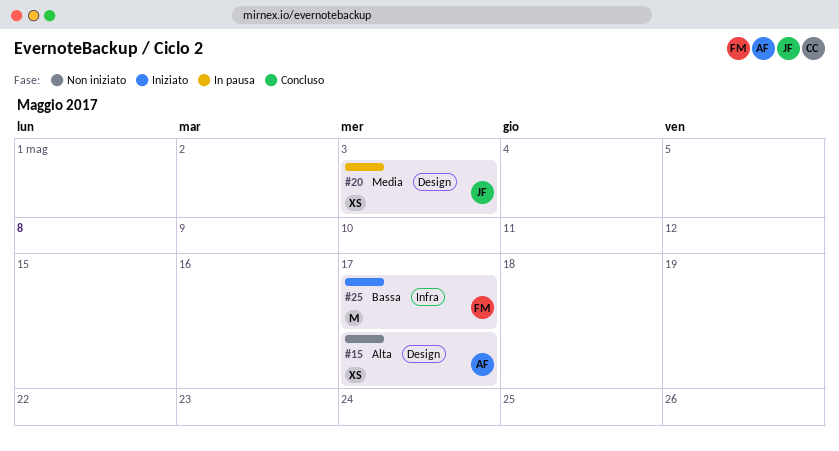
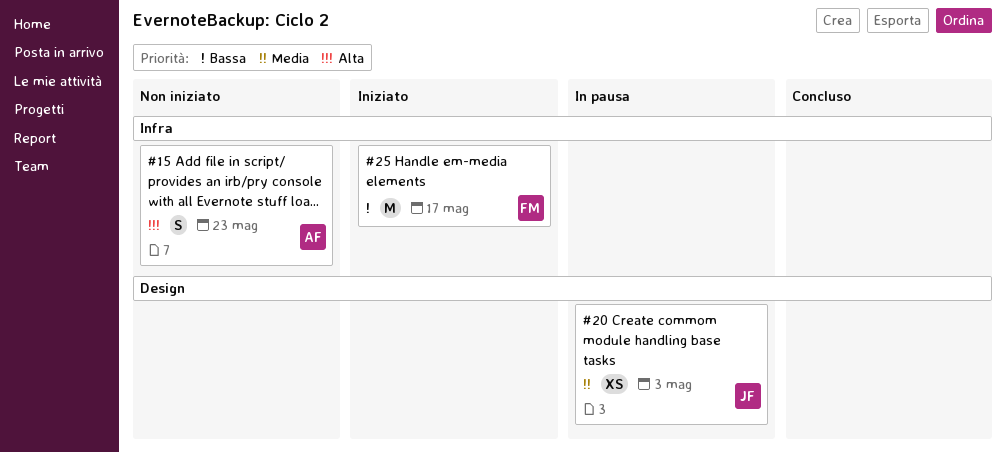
#15, label: Design -> Infra
#15, estimate: XS -> S
#15, due: May 17 -> May 23

